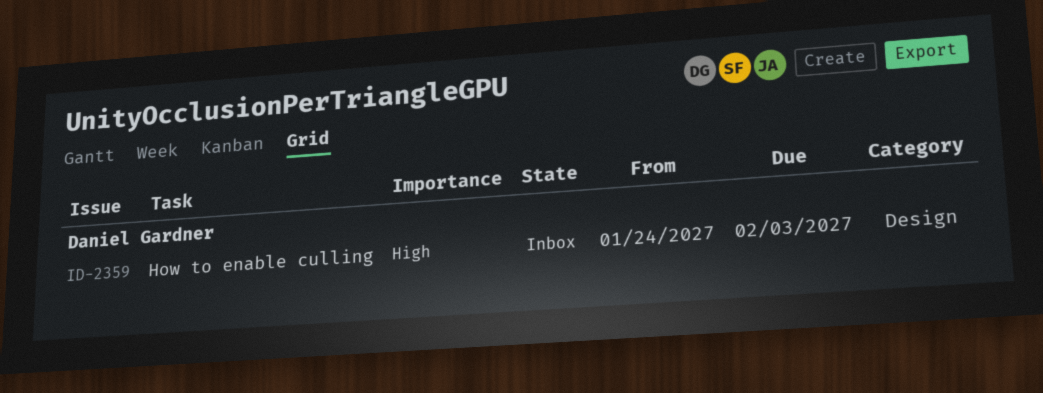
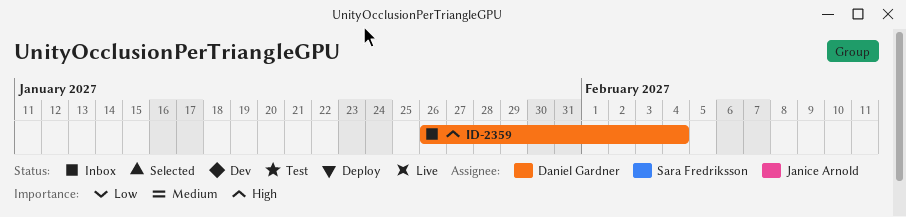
ID-2359, start: Jan 24 -> Jan 26
ID-2359, due: Feb 3 -> Feb 4

